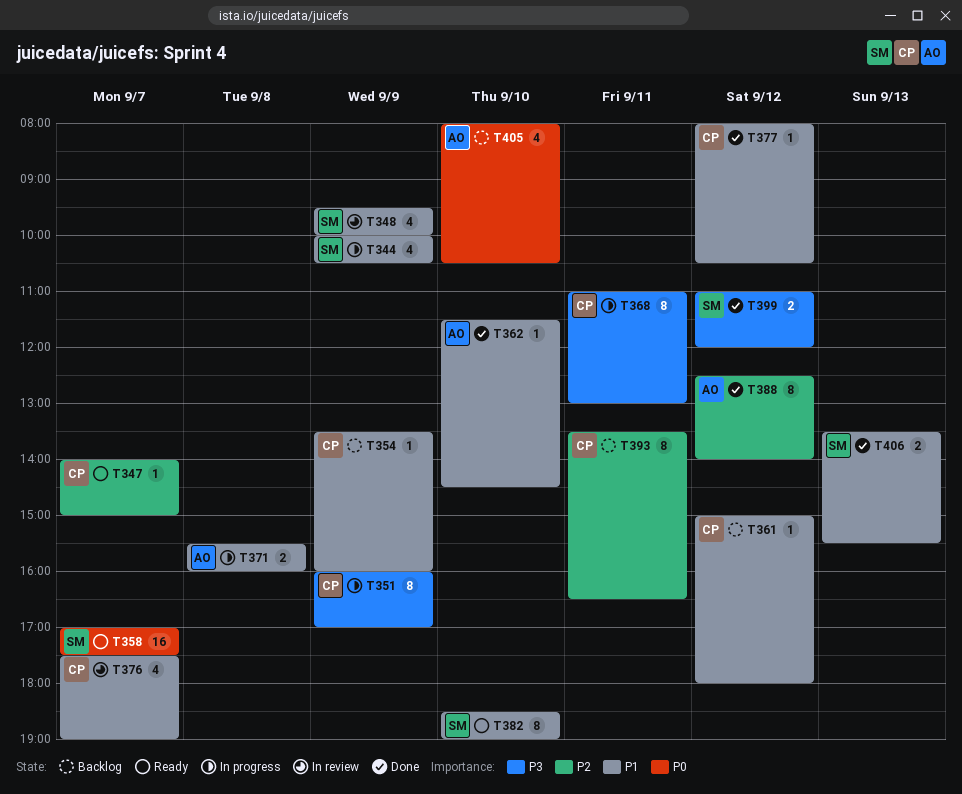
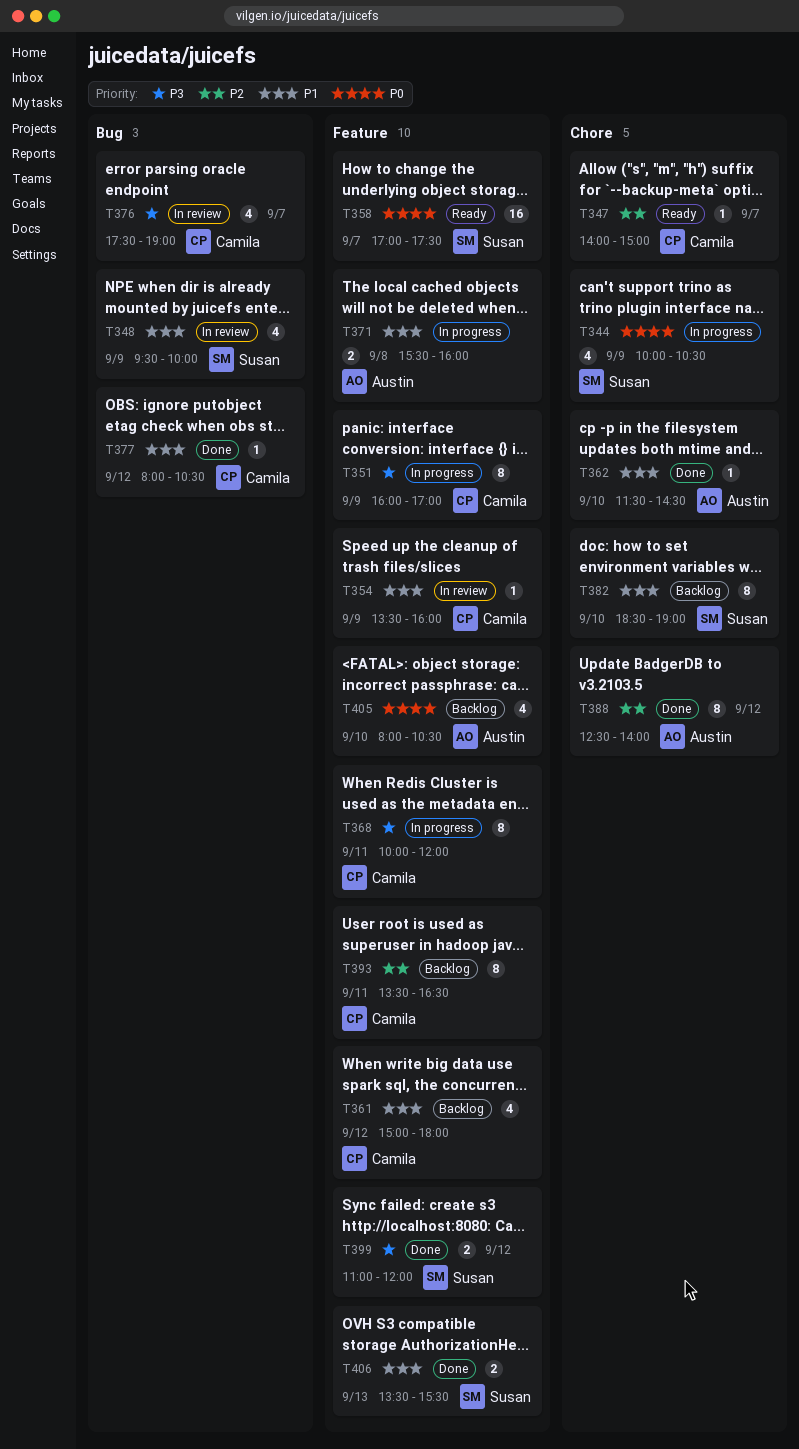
T344, priority: P1 -> P0
T354, status: Backlog -> In review
T361, estimate: 1 -> 4
T368, begins: 11:00 -> 10:00
T368, ends: 13:00 -> 12:00
T376, priority: P1 -> P3
T382, status: Ready -> Backlog

